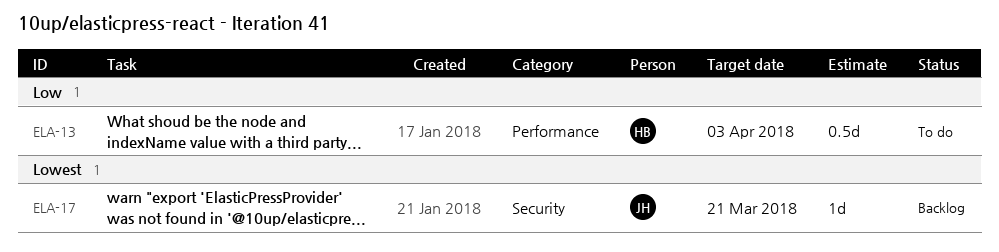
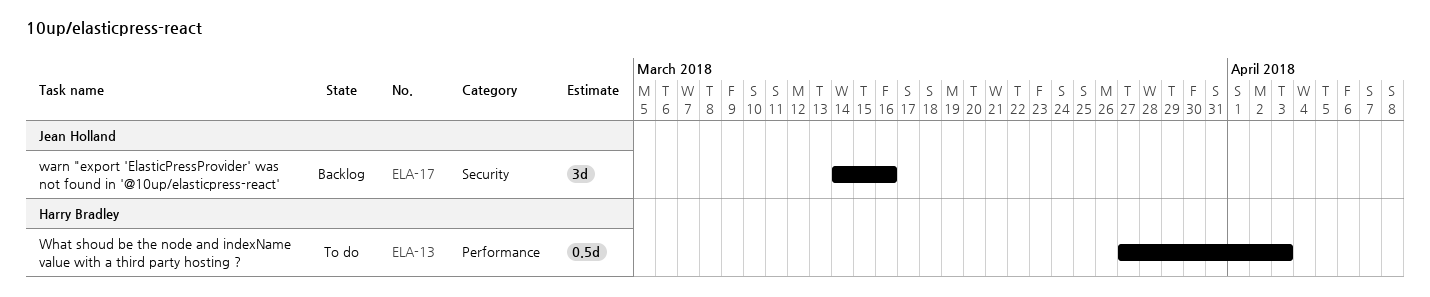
ELA-17, estimate: 1d -> 3d
ELA-17, due: Mar 21 -> Mar 16

